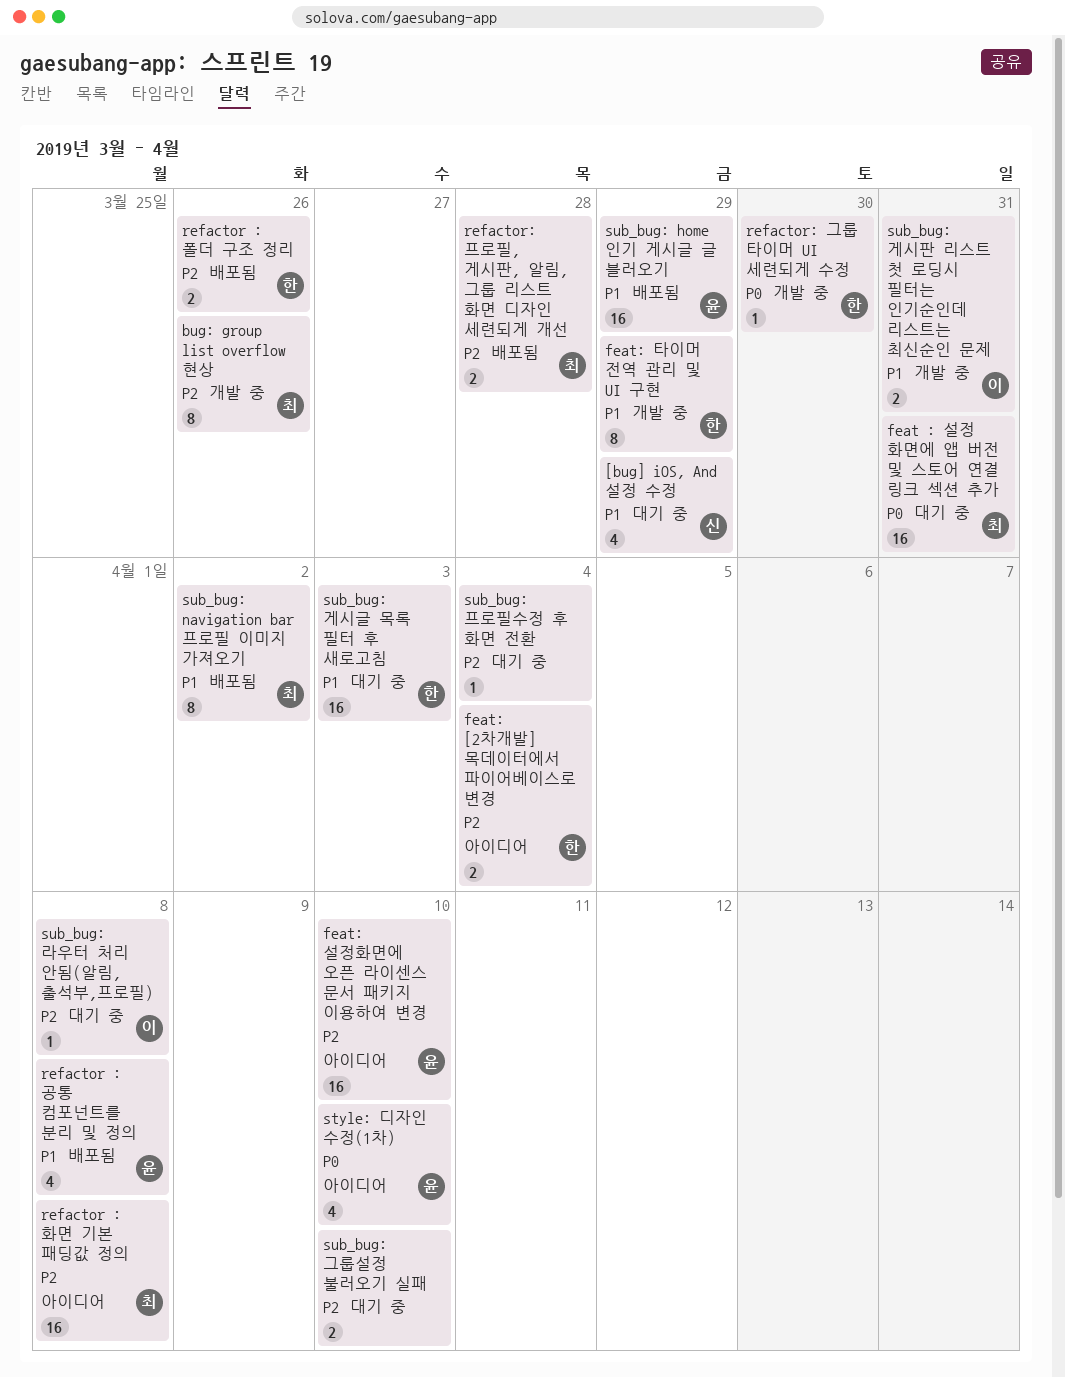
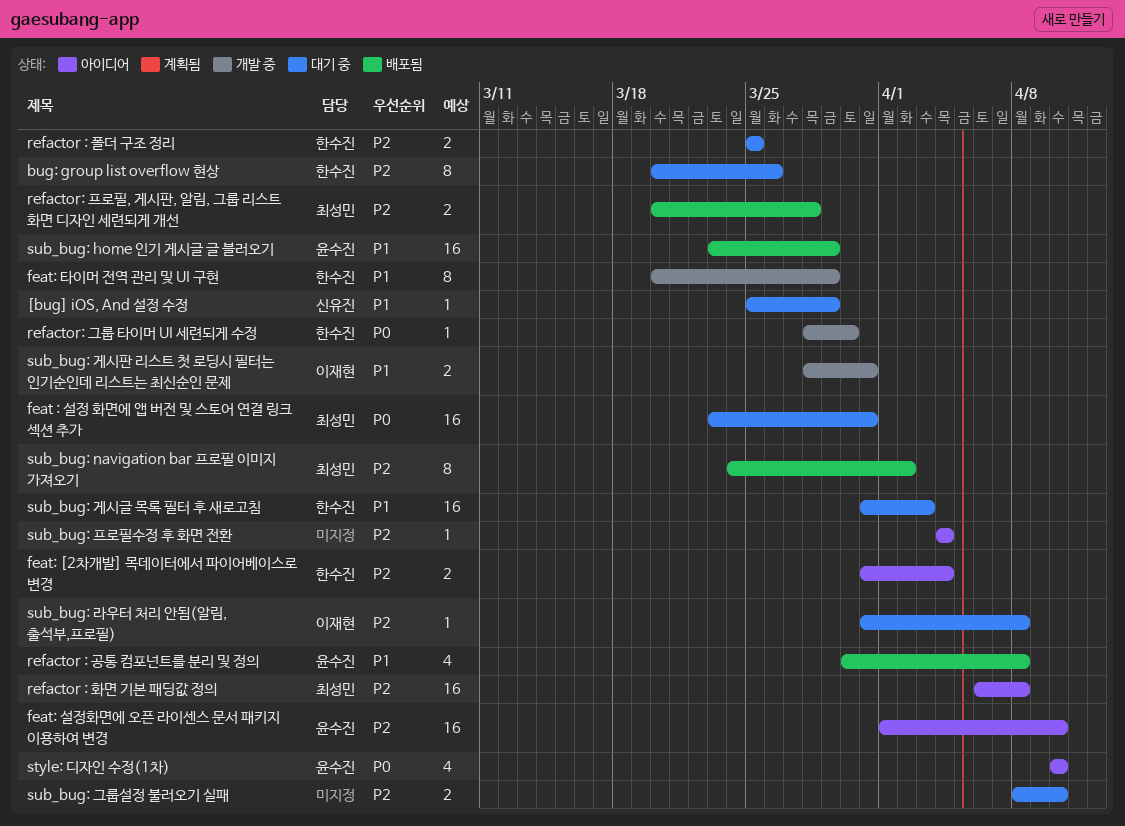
[bug] iOS, And 설정 수정, estimate: 4 -> 1
bug: group list overflow 현상, status: 개발 중 -> 대기 중
bug: group list overflow 현상, owner: 최성민 -> 한수진
refactor : 폴더 구조 정리, status: 배포됨 -> 대기 중
refactor : 폴더 구조 정리, due: Mar 26 -> Mar 25
sub_bug: navigation bar 프로필 이미지 가져오기, priority: P1 -> P2
sub_bug: 프로필수정 후 화면 전환, status: 대기 중 -> 아이디어

